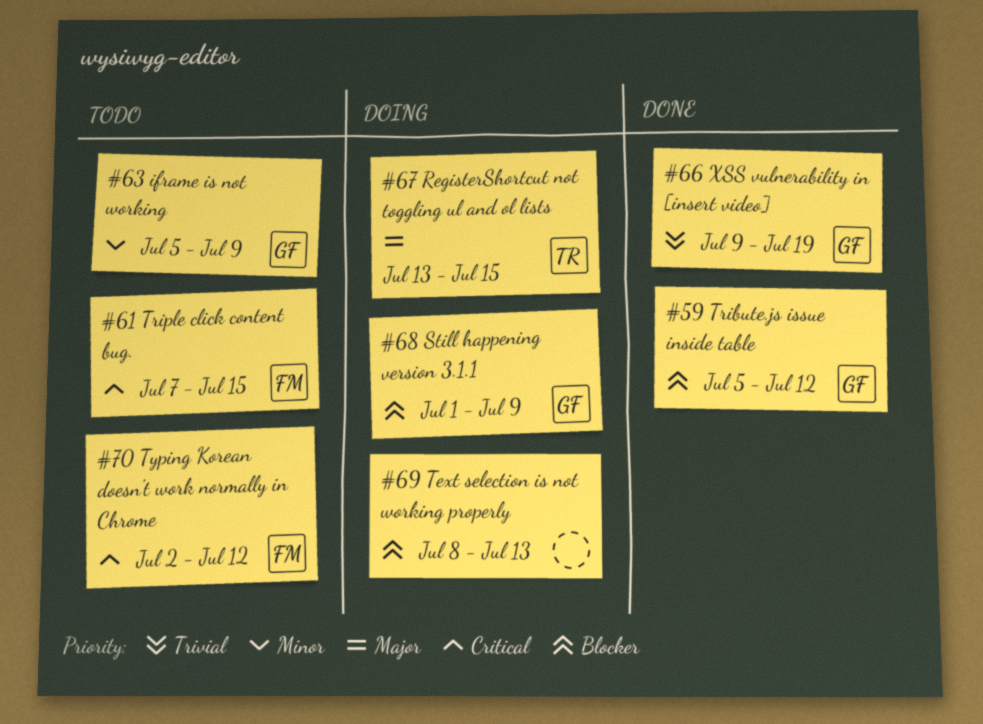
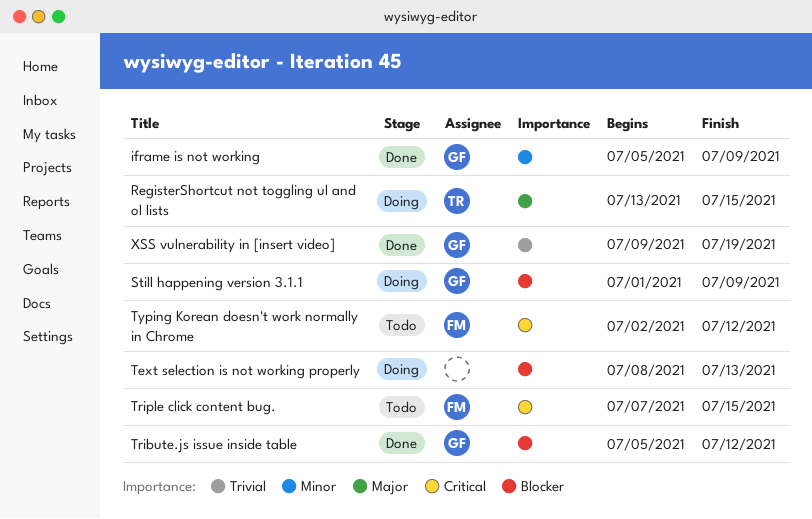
iframe is not working, status: Todo -> Done

